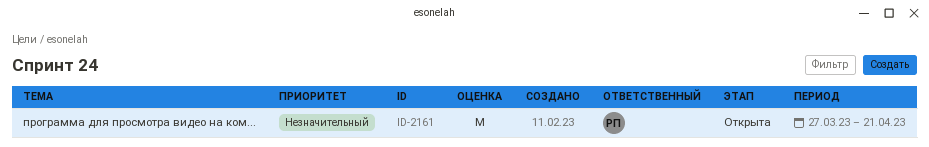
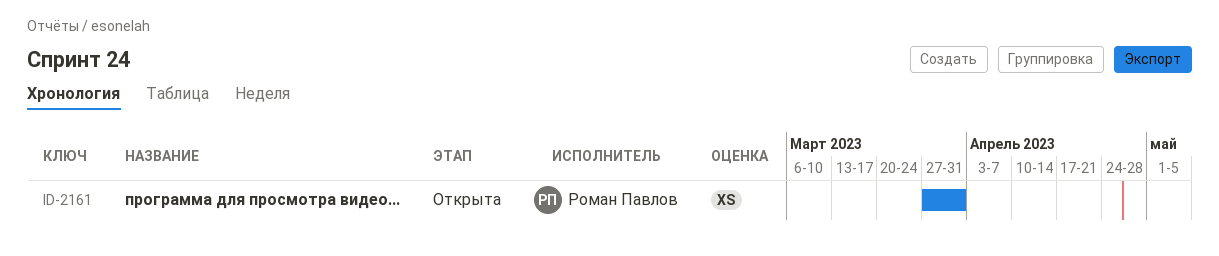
ID-2161, estimate: M -> XS
ID-2161, due: Apr 21 -> Mar 31

